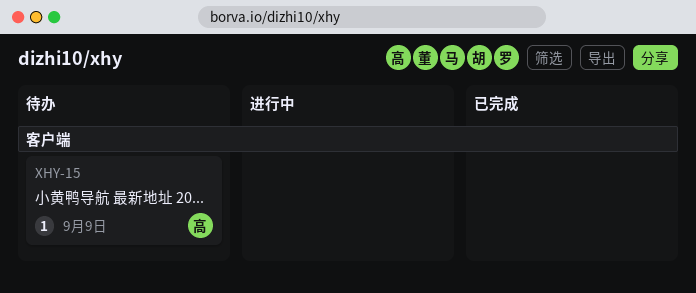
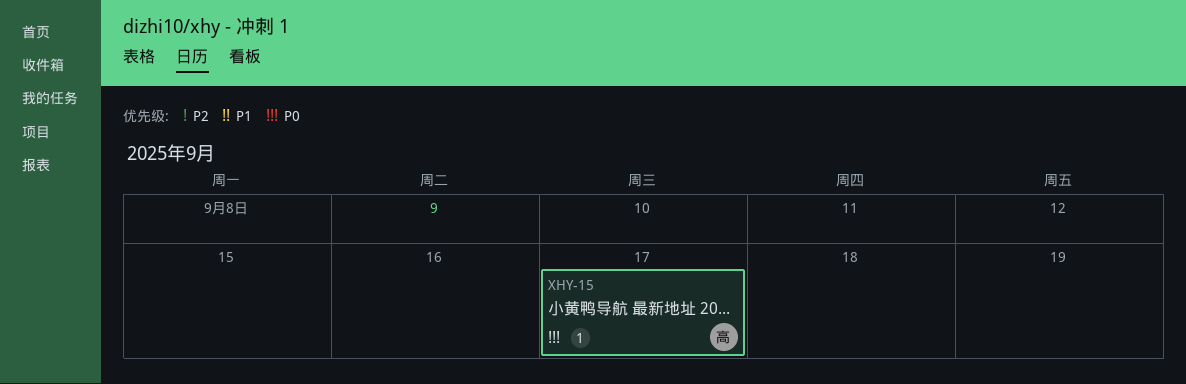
XHY-15, due: Sep 9 -> Sep 17

